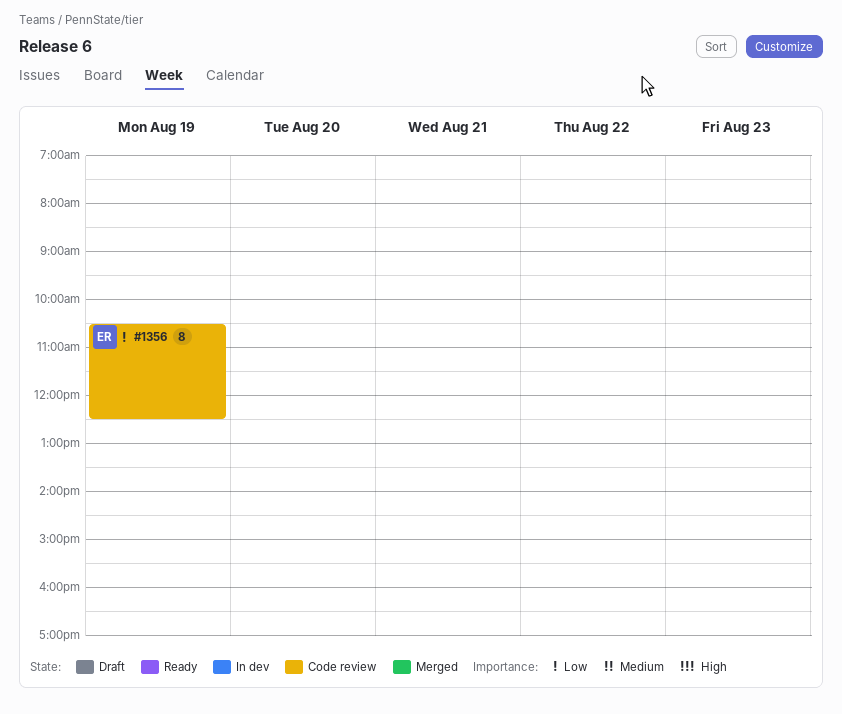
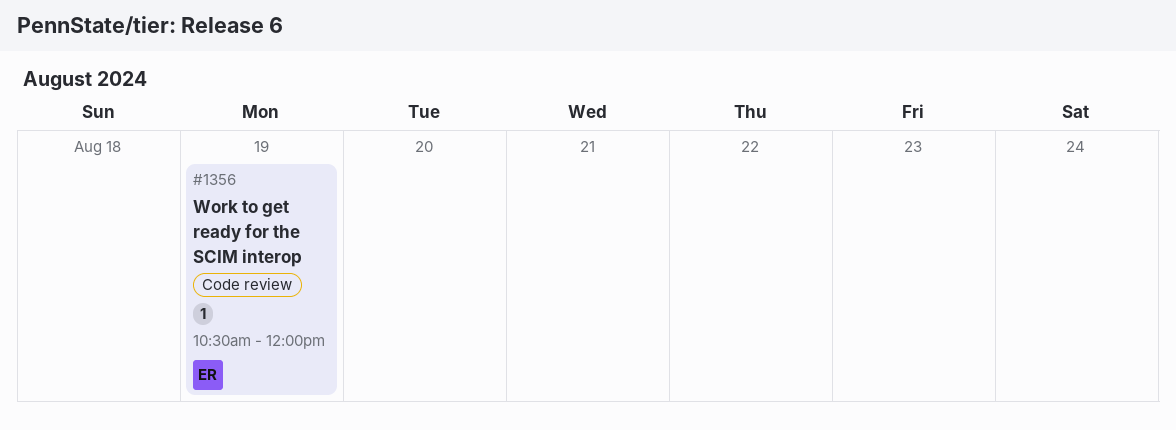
#1356, estimate: 8 -> 1
#1356, ends: 12:30 -> 12:00

